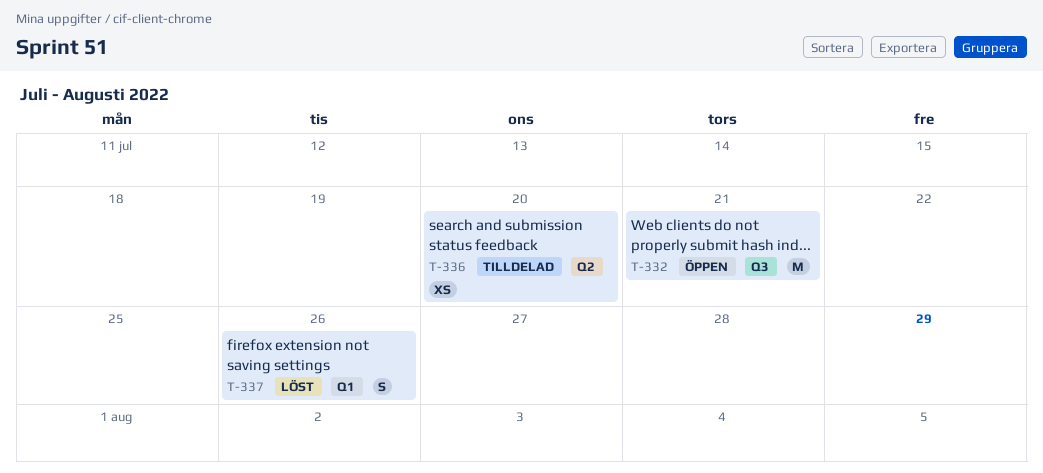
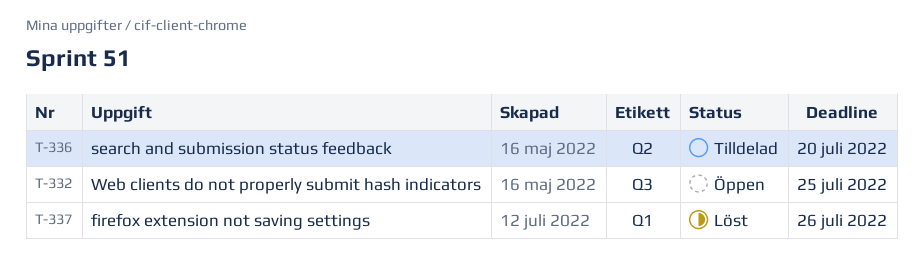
T-332, due: Jul 21 -> Jul 25

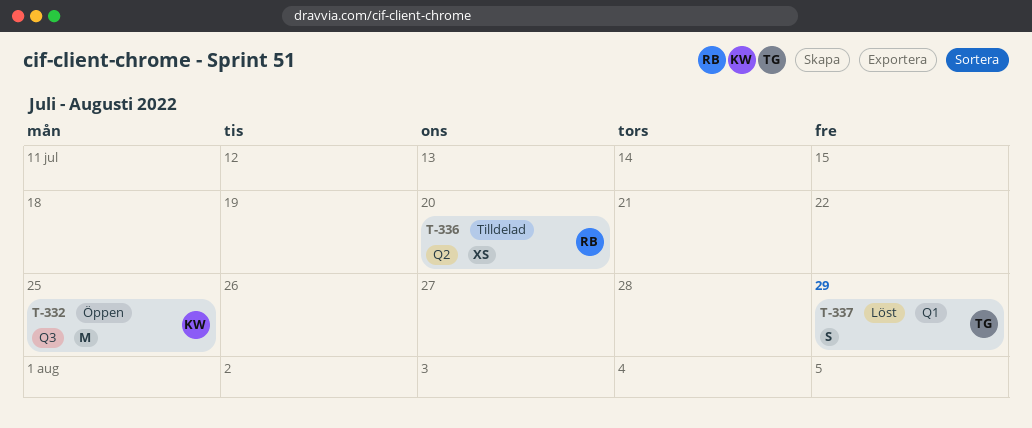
T-337, due: Jul 26 -> Jul 29

